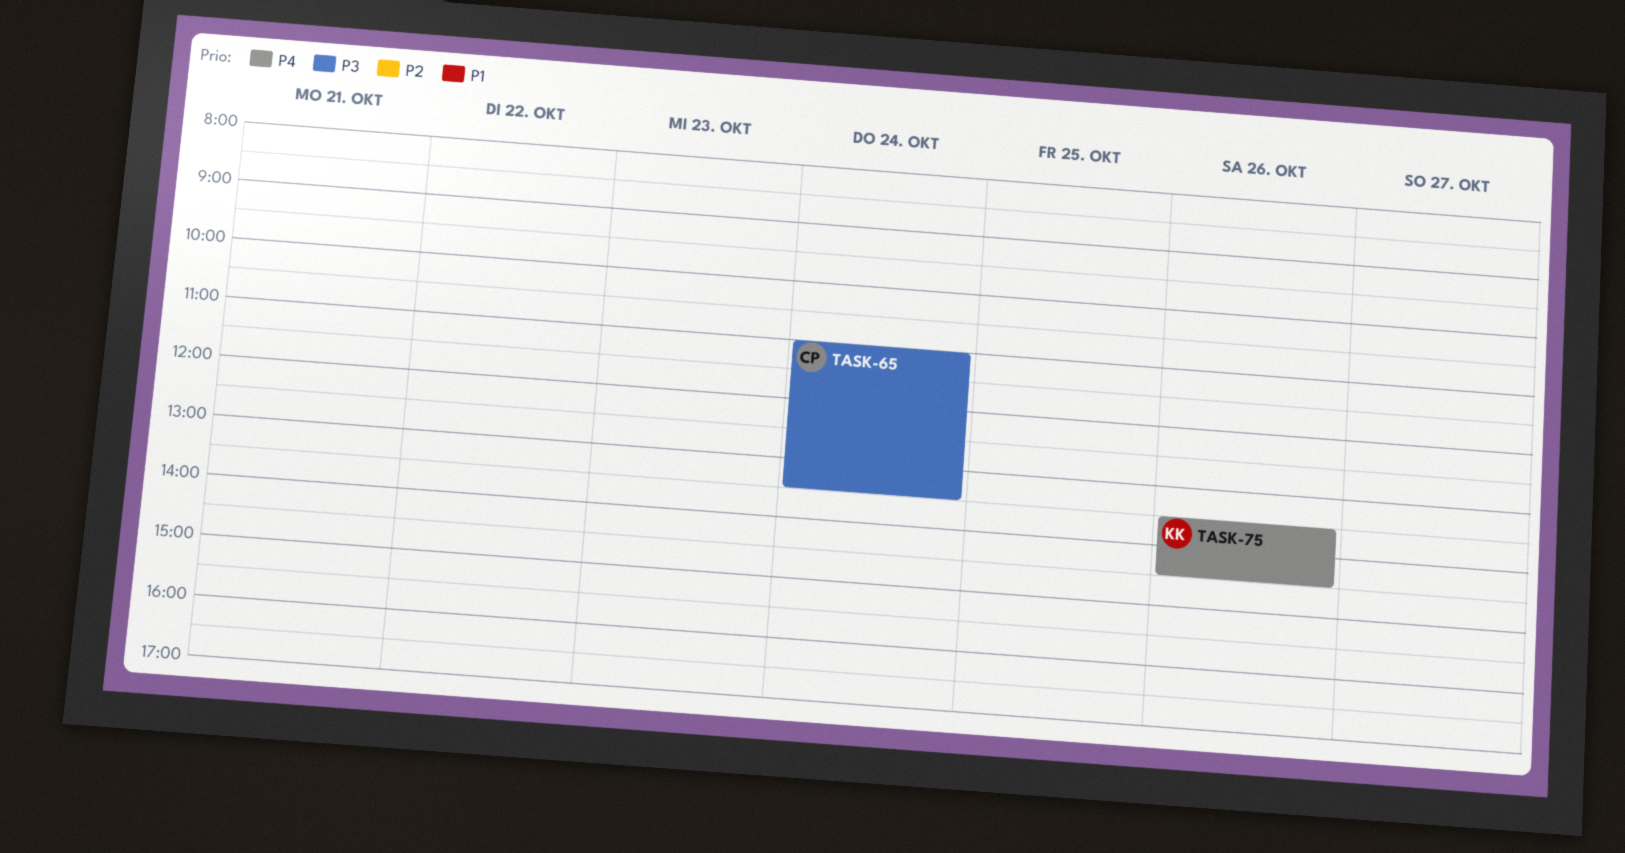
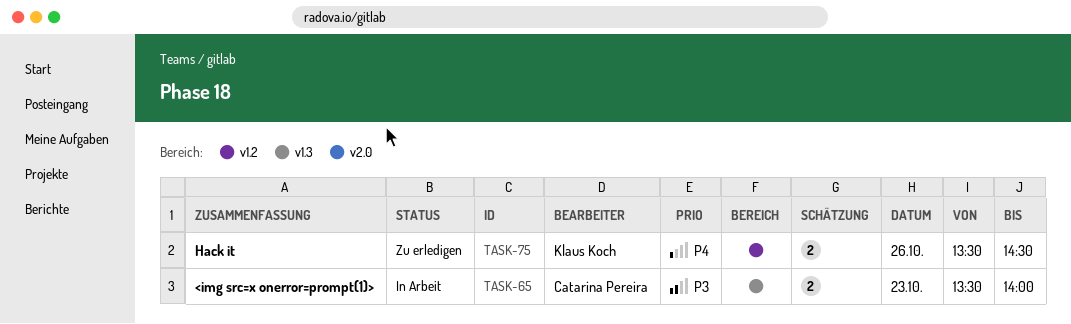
TASK-65, day: Oct 24 -> Oct 23
TASK-65, begins: 11:00 -> 13:30
TASK-65, ends: 13:30 -> 14:00

